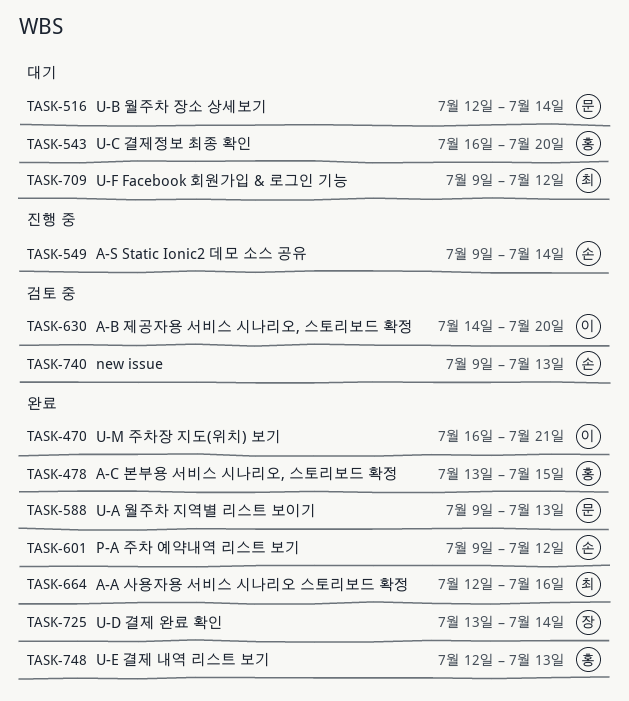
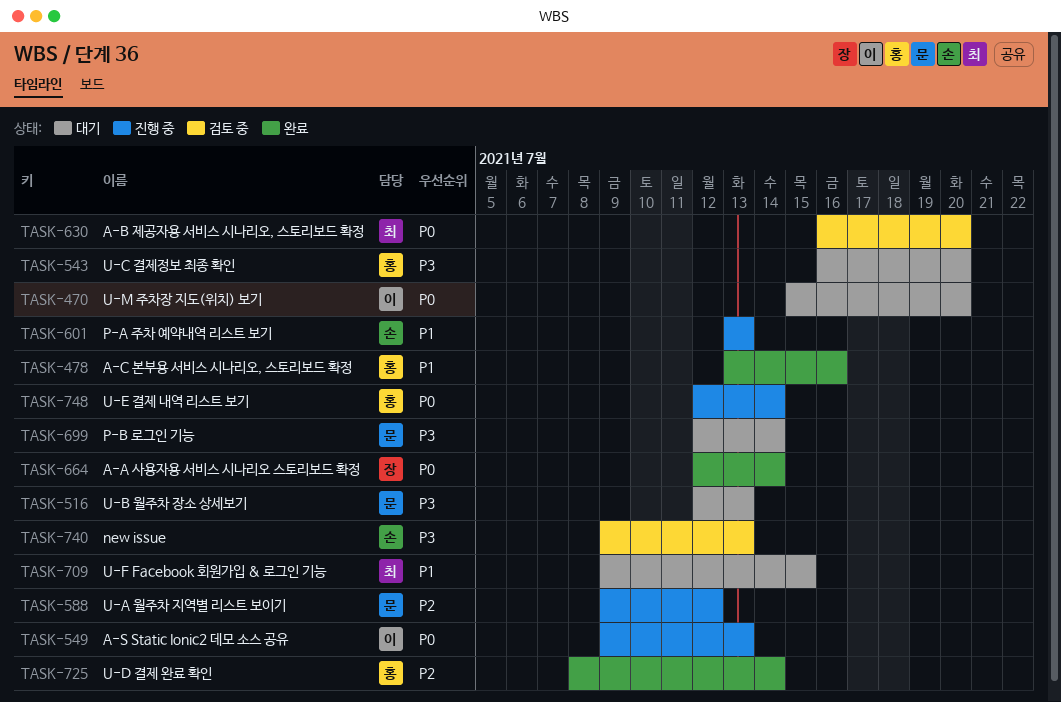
TASK-470, status: 완료 -> 대기
TASK-470, start: Jul 16 -> Jul 15
TASK-470, due: Jul 21 -> Jul 20
TASK-478, due: Jul 15 -> Jul 16
TASK-516, due: Jul 14 -> Jul 13
TASK-549, owner: 손 -> 이
TASK-549, due: Jul 14 -> Jul 13
TASK-588, status: 완료 -> 진행 중
TASK-588, due: Jul 13 -> Jul 12
TASK-601, status: 완료 -> 진행 중
TASK-601, start: Jul 9 -> Jul 13
TASK-601, due: Jul 12 -> Jul 13
TASK-630, owner: 이 -> 최
TASK-630, start: Jul 14 -> Jul 16
TASK-664, owner: 최 -> 장
TASK-664, due: Jul 16 -> Jul 14
TASK-699: none -> present
TASK-709, due: Jul 12 -> Jul 15
TASK-725, owner: 장 -> 홍
TASK-725, start: Jul 13 -> Jul 8
TASK-748, status: 완료 -> 진행 중
TASK-748, due: Jul 13 -> Jul 14

